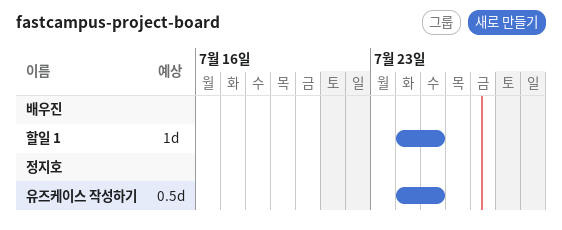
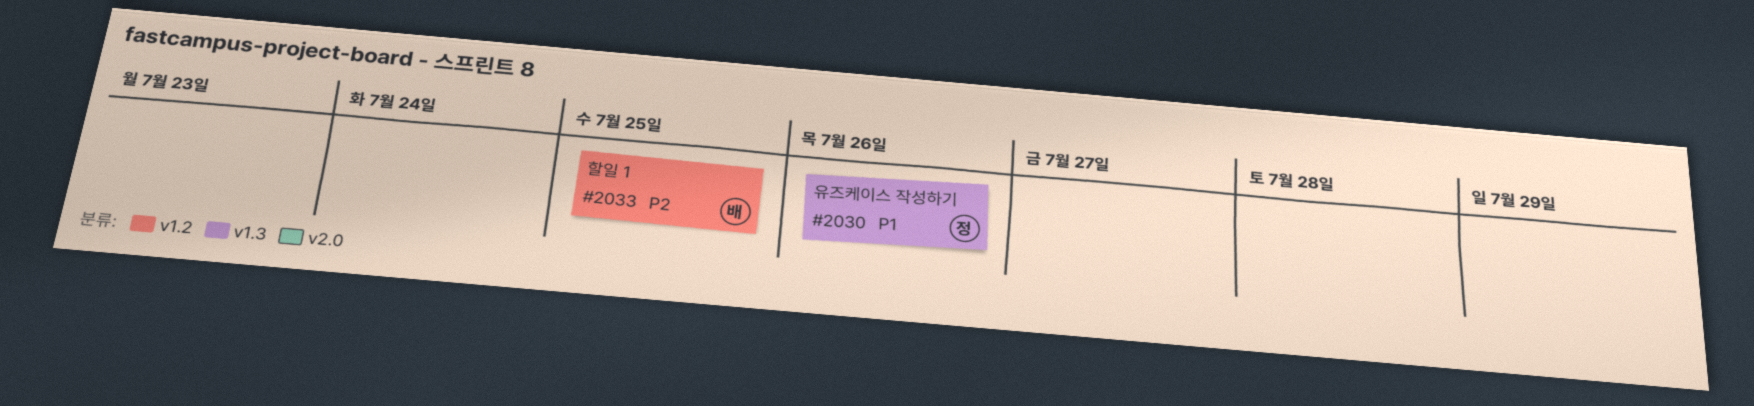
유즈케이스 작성하기, due: Jul 25 -> Jul 26

